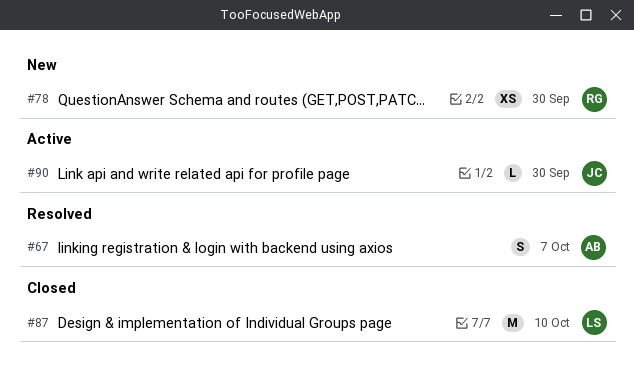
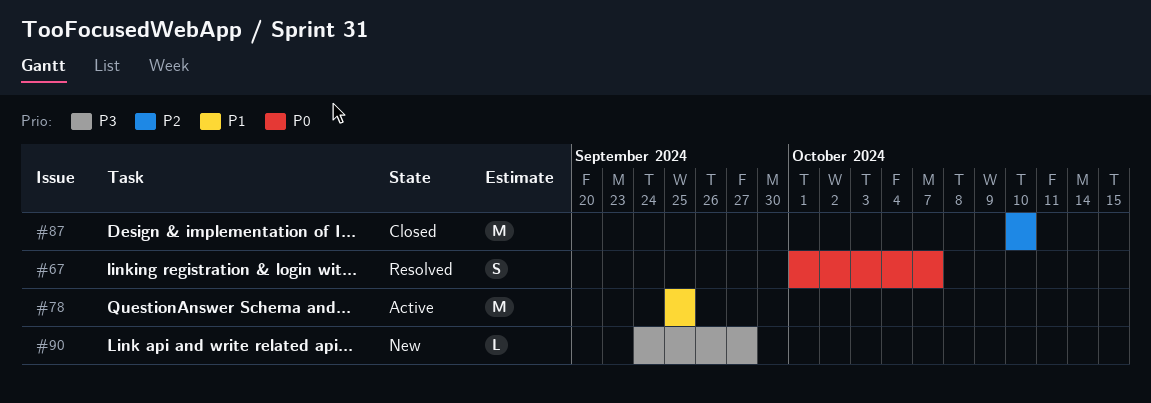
#78, status: New -> Active
#78, estimate: XS -> M
#78, due: Sep 30 -> Sep 25
#90, status: Active -> New
#90, due: Sep 30 -> Sep 27

